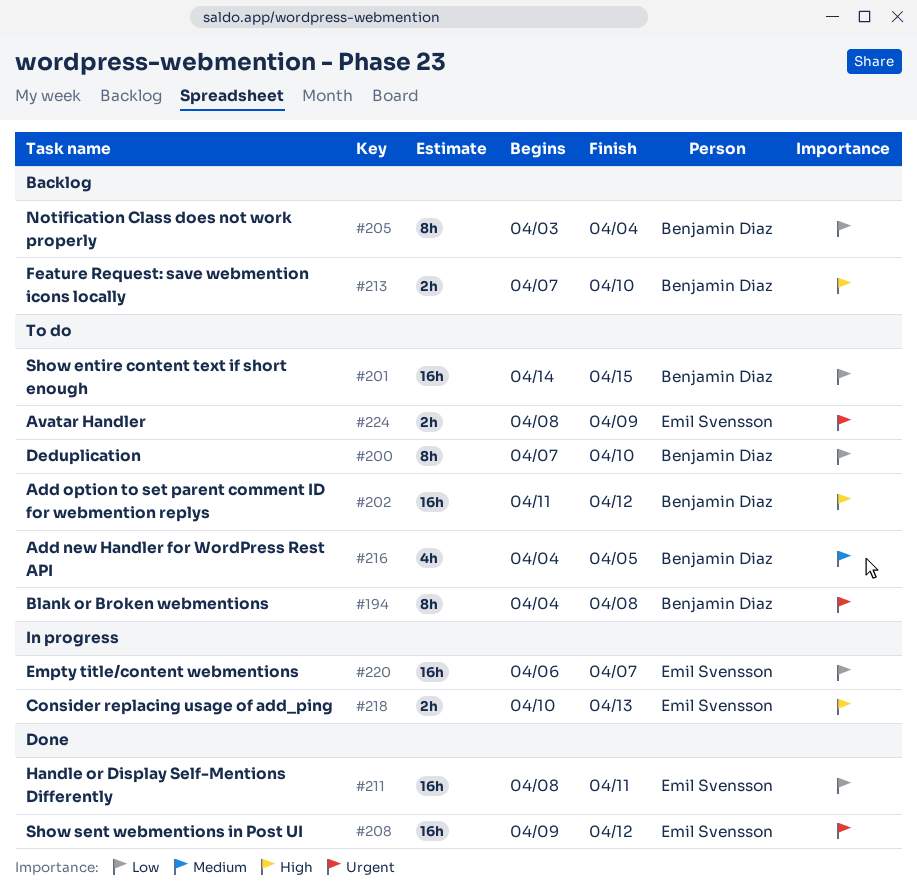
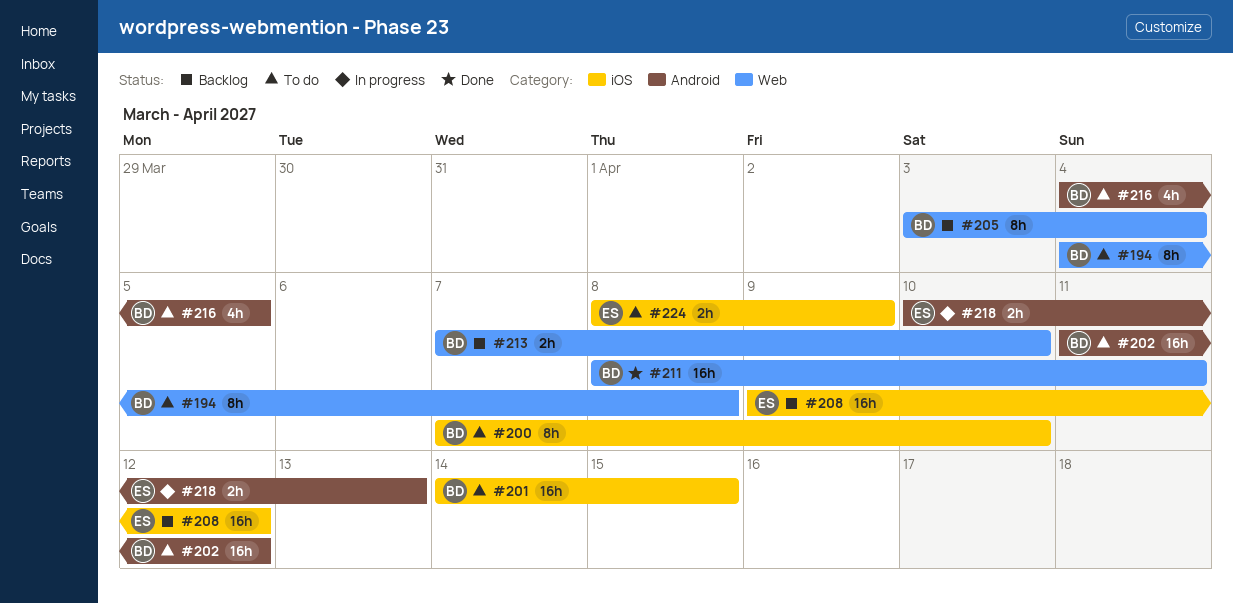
#208, status: Done -> Backlog
#211, owner: Emil Svensson -> Benjamin Diaz
#220: present -> none

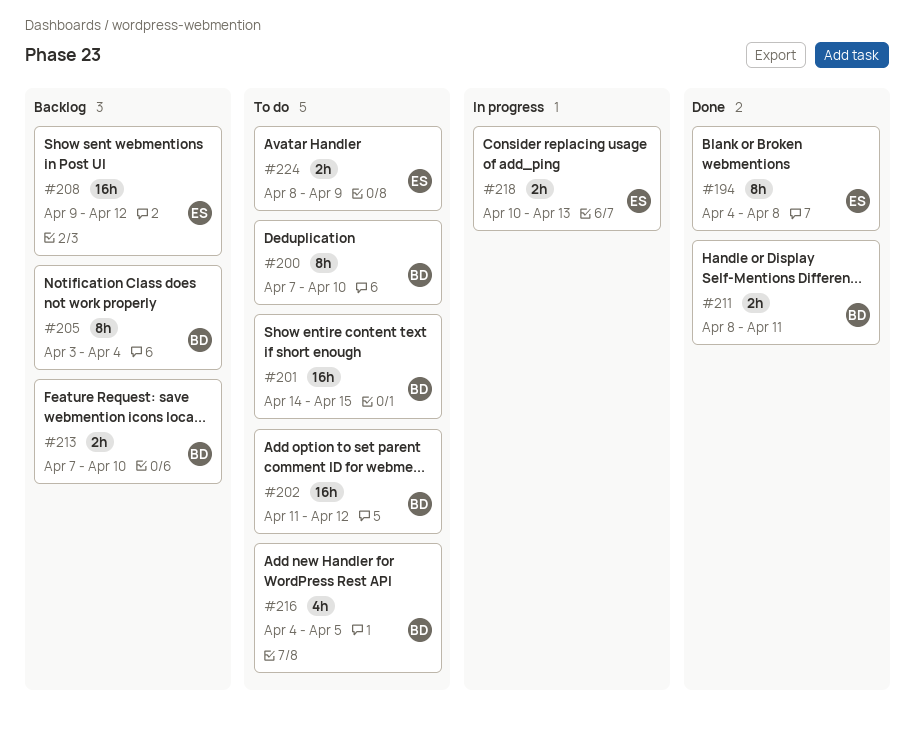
#194, status: To do -> Done
#194, owner: BD -> ES
#211, estimate: 16h -> 2h

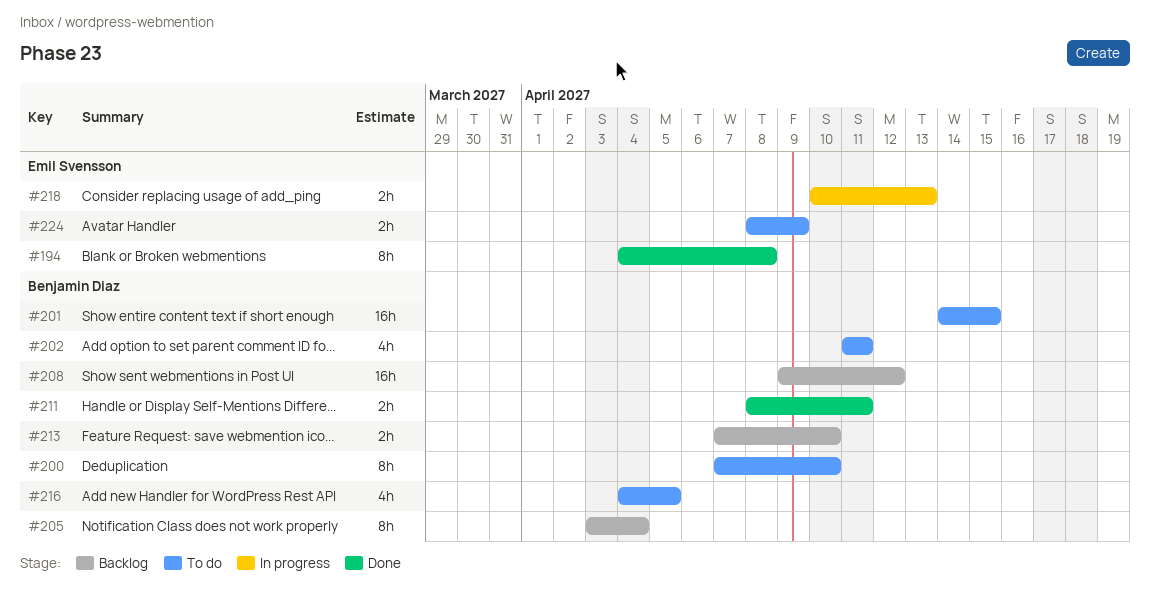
#202, estimate: 16h -> 4h
#202, due: Apr 12 -> Apr 11
#208, owner: Emil Svensson -> Benjamin Diaz

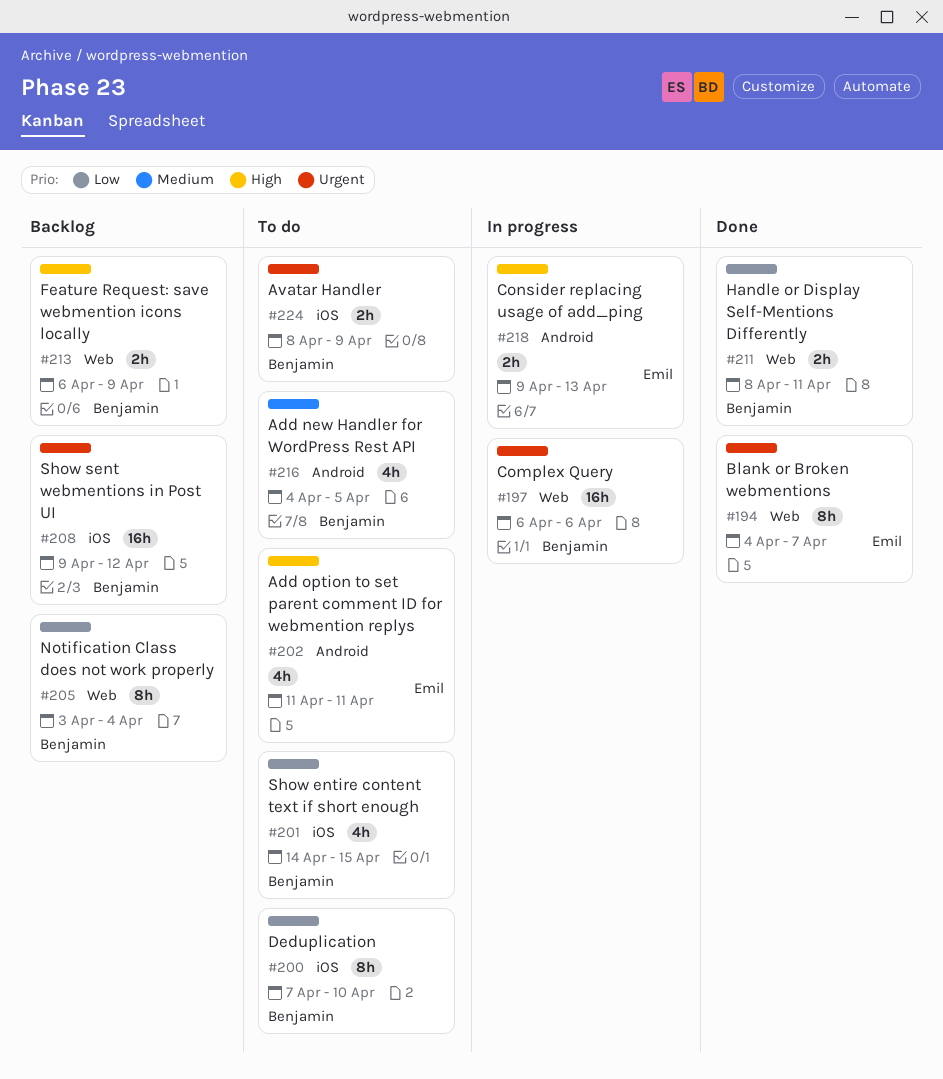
#194, due: Apr 8 -> Apr 7
#197: none -> present
#201, estimate: 16h -> 4h
#202, owner: Benjamin Diaz -> Emil Svensson
#213, start: Apr 7 -> Apr 6
#213, due: Apr 10 -> Apr 9
#218, start: Apr 10 -> Apr 9
#224, owner: Emil Svensson -> Benjamin Diaz

